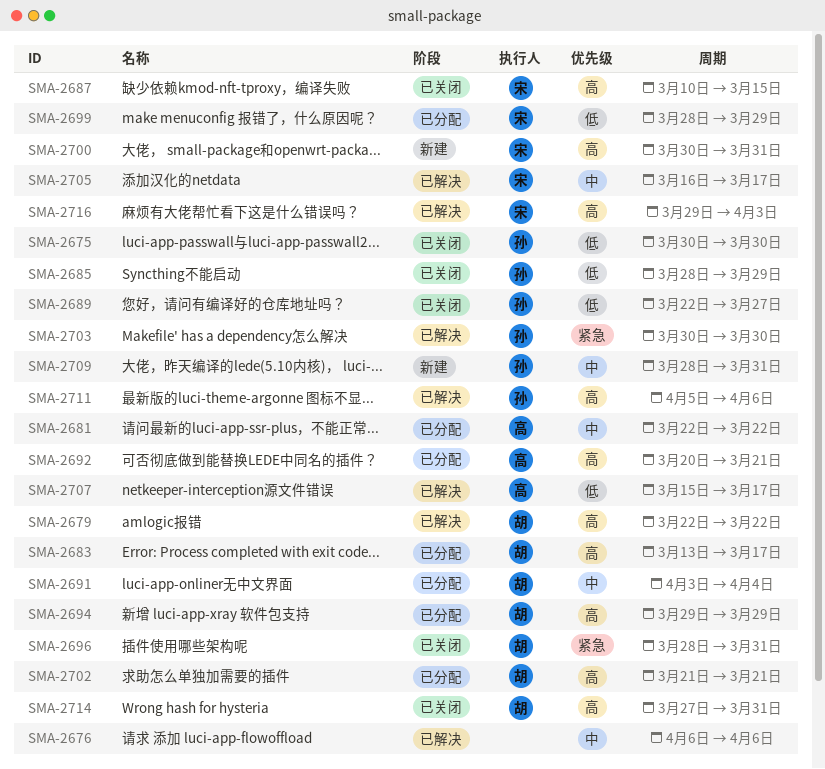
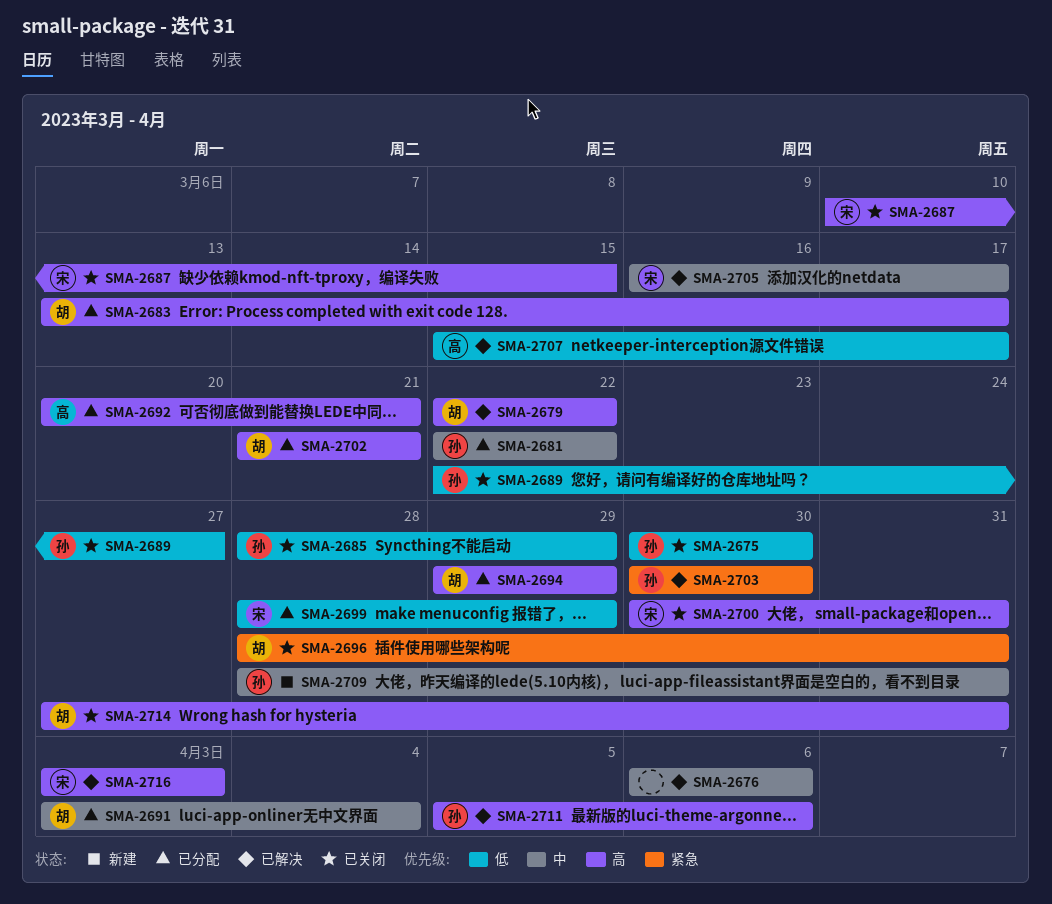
SMA-2681, owner: 高 -> 孙
SMA-2700, status: 新建 -> 已关闭
SMA-2716, start: Mar 29 -> Apr 3

